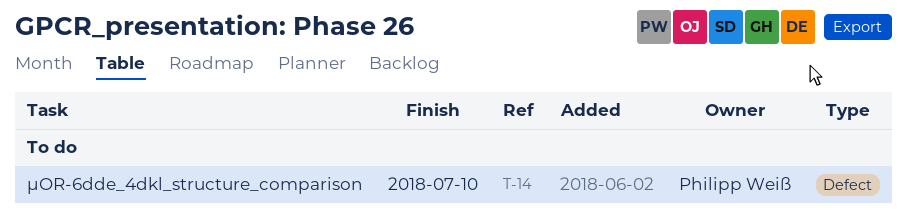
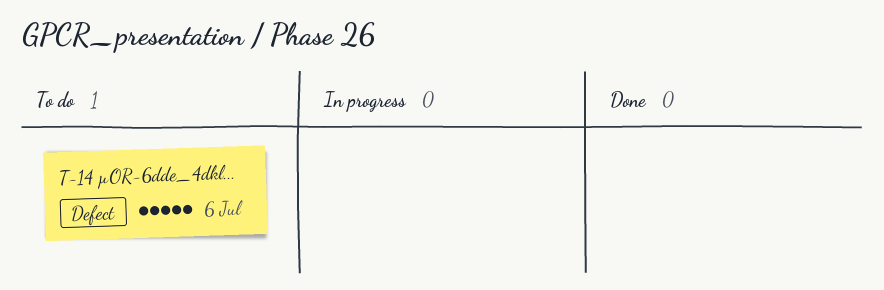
T-14, due: Jul 10 -> Jul 6

